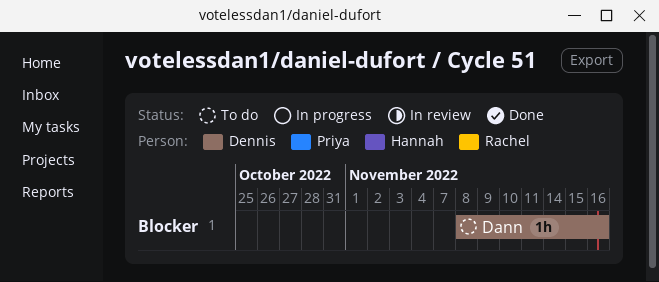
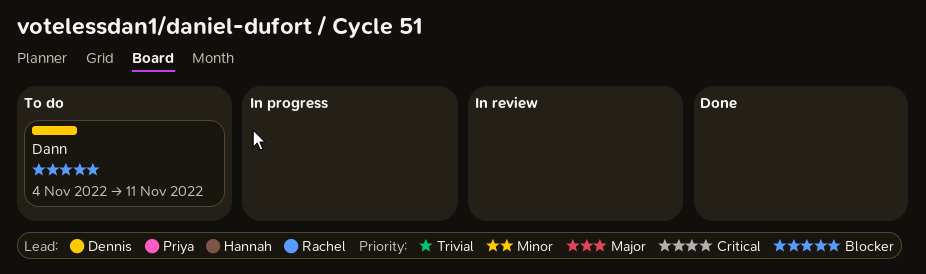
Dann, start: Nov 8 -> Nov 4
Dann, due: Nov 16 -> Nov 11

